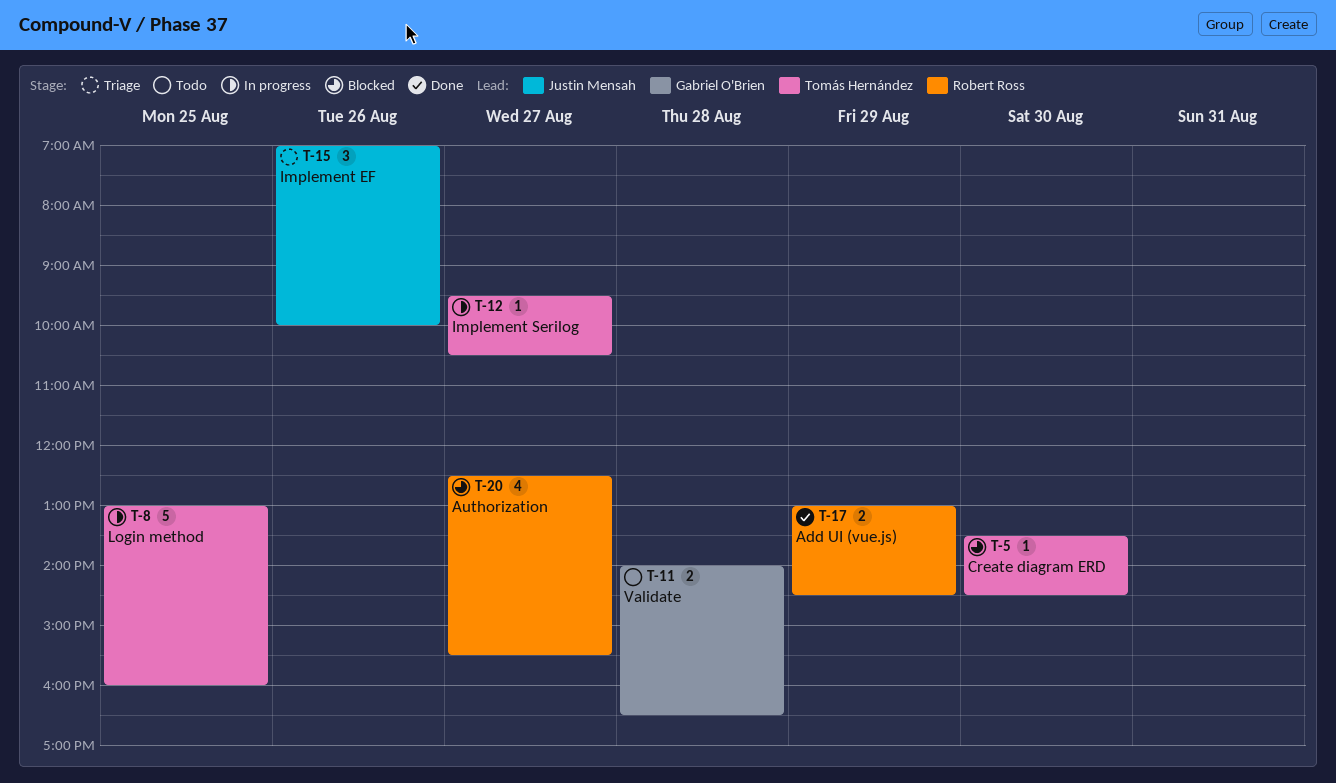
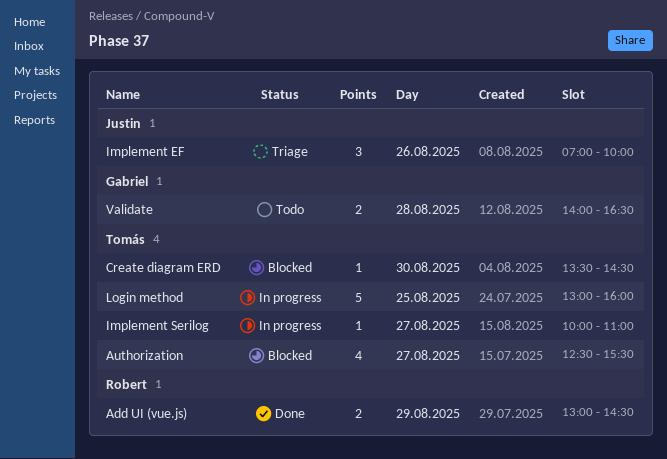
Authorization, owner: Robert Ross -> Tomás Hernández
Implement Serilog, begins: 09:30 -> 10:00
Implement Serilog, ends: 10:30 -> 11:00

